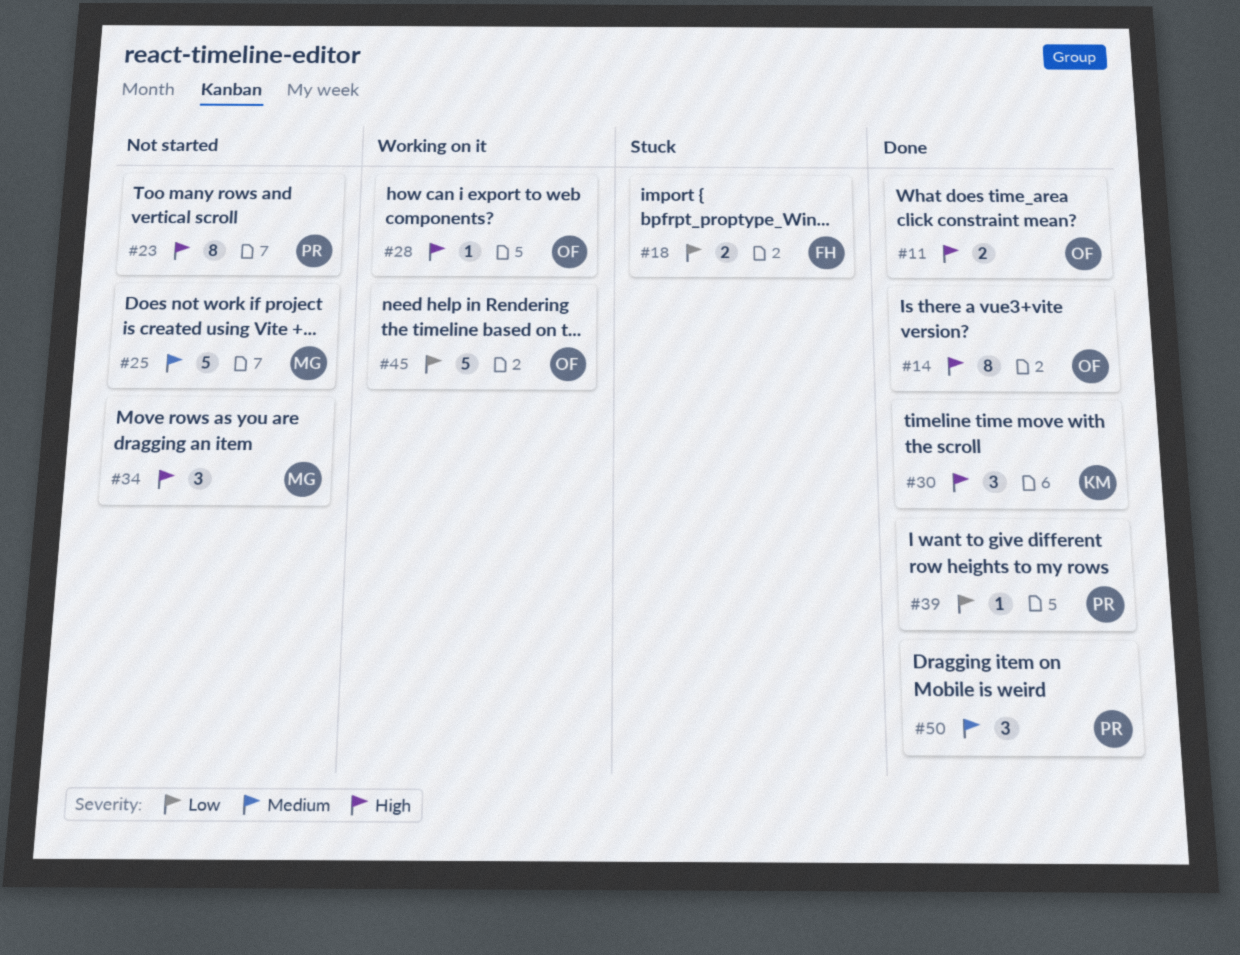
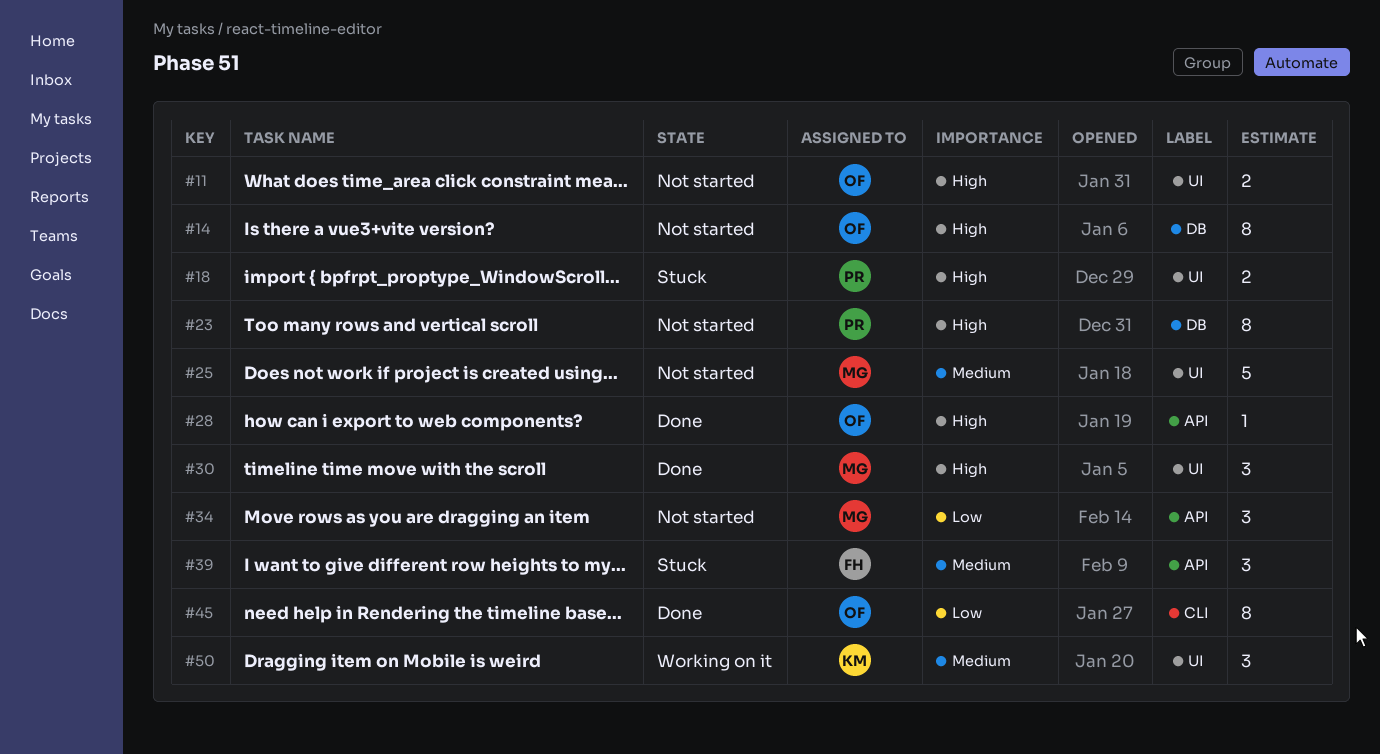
#11, status: Done -> Not started
#14, status: Done -> Not started
#18, owner: FH -> PR
#18, priority: Low -> High
#28, status: Working on it -> Done
#30, owner: KM -> MG
#34, priority: High -> Low
#39, status: Done -> Stuck
#39, owner: PR -> FH
#39, priority: Low -> Medium
#39, estimate: 1 -> 3
#45, status: Working on it -> Done
#45, estimate: 5 -> 8
#50, status: Done -> Working on it
#50, owner: PR -> KM

